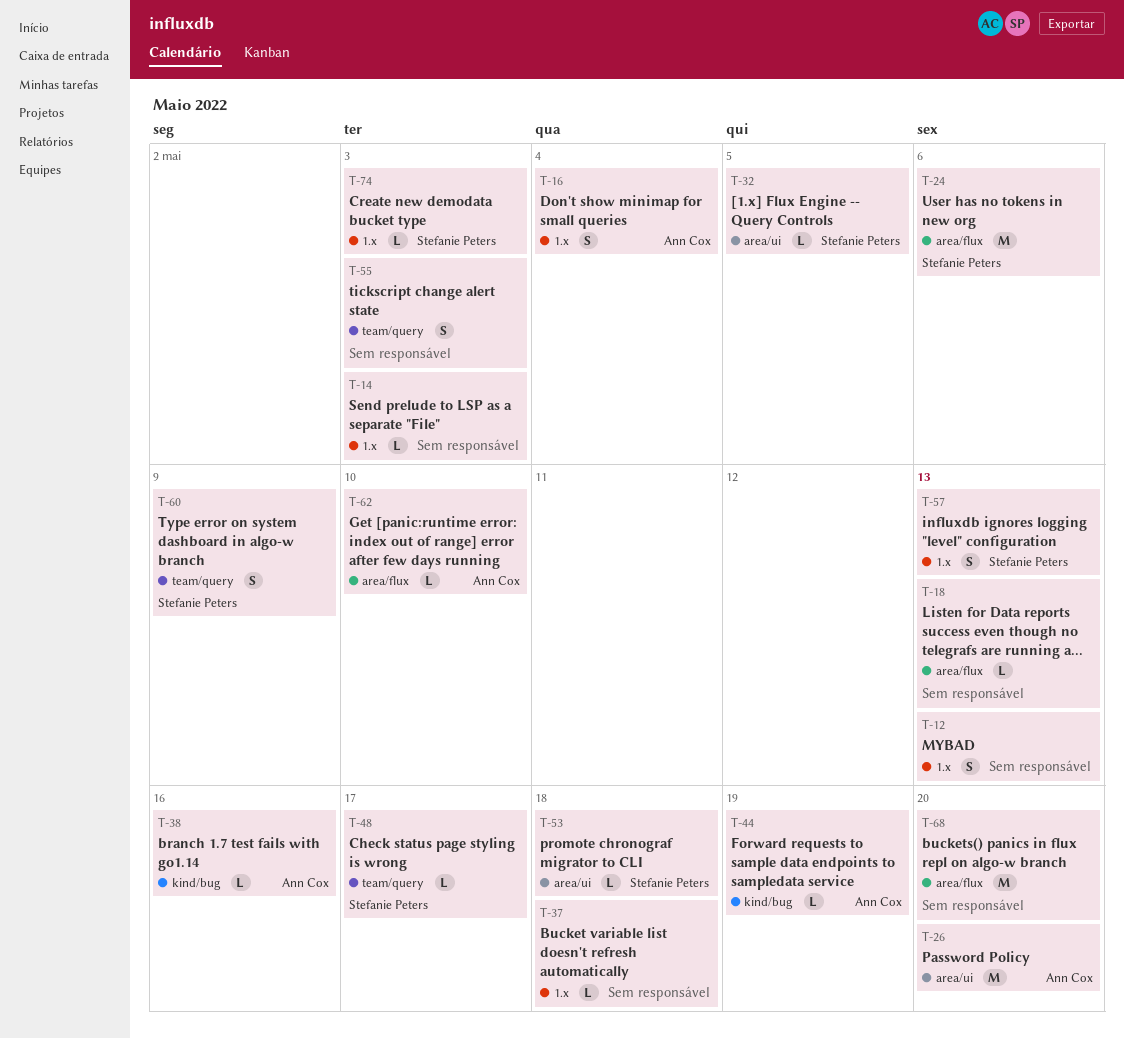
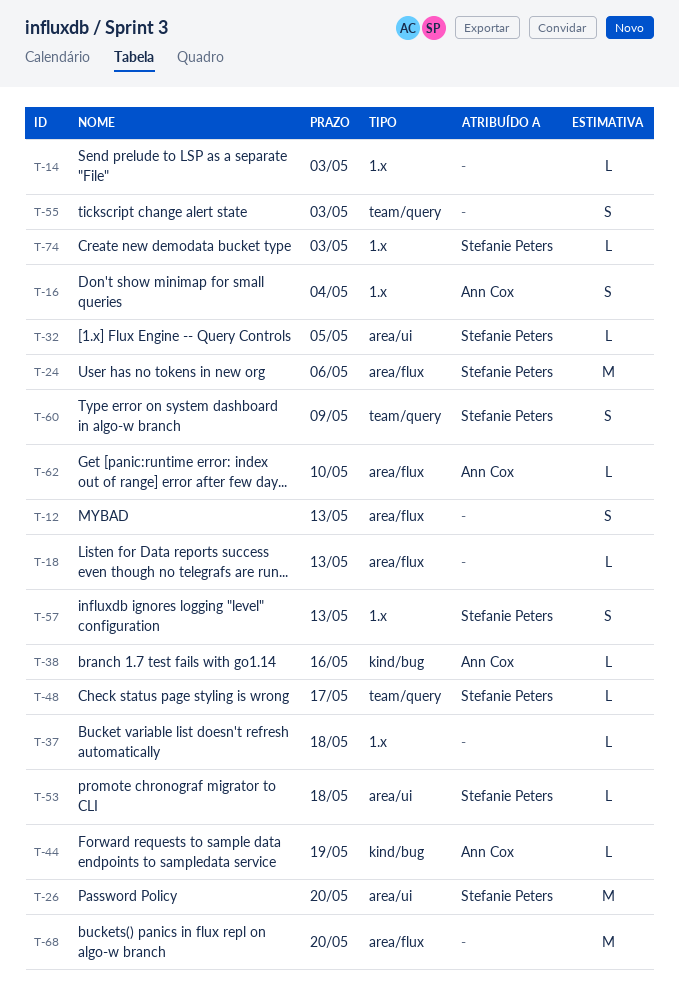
T-12, label: 1.x -> area/flux
T-26, owner: Ann Cox -> Stefanie Peters

